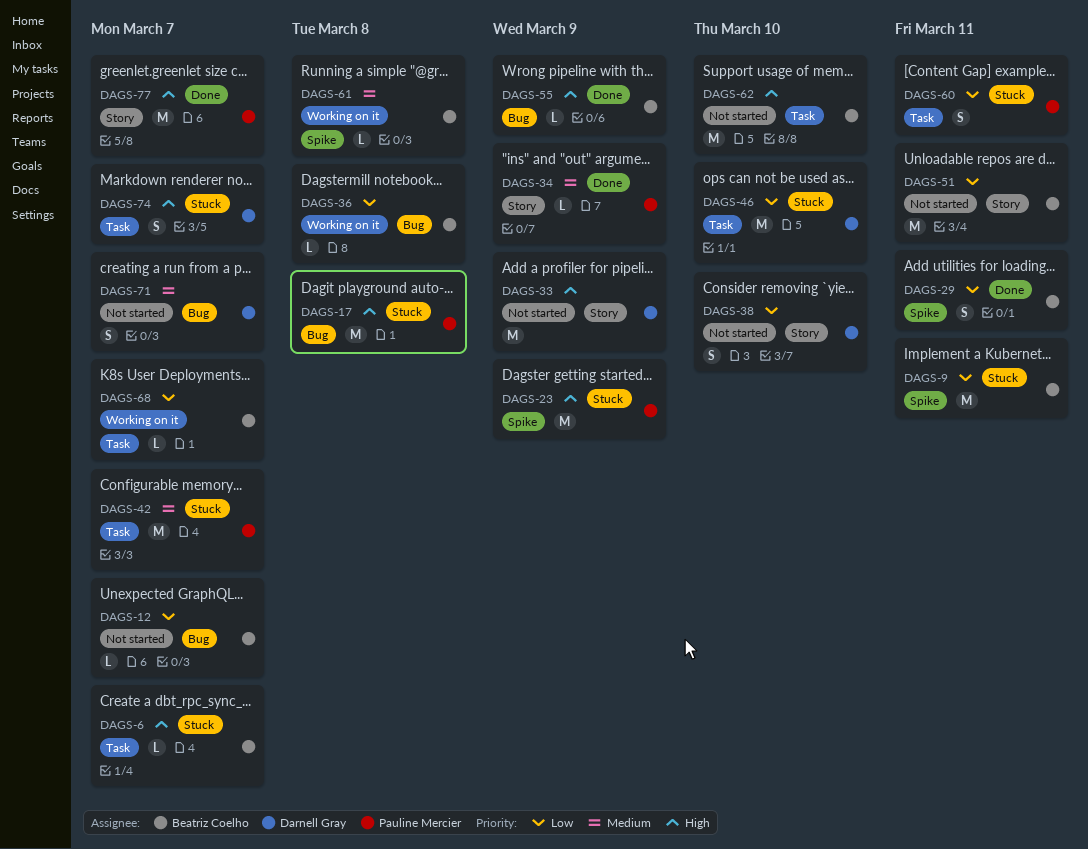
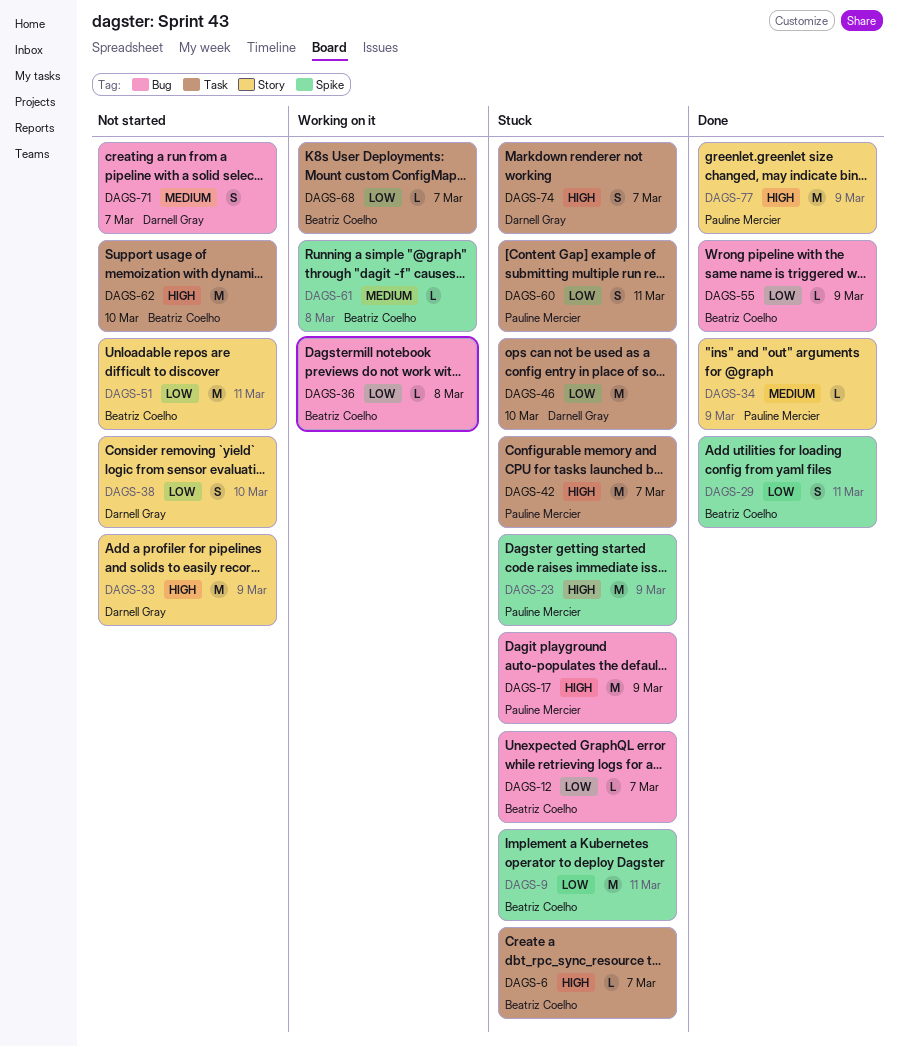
DAGS-12, status: Not started -> Stuck
DAGS-17, due: Mar 8 -> Mar 9
DAGS-42, priority: Medium -> High
DAGS-55, priority: High -> Low
DAGS-77, due: Mar 7 -> Mar 9

